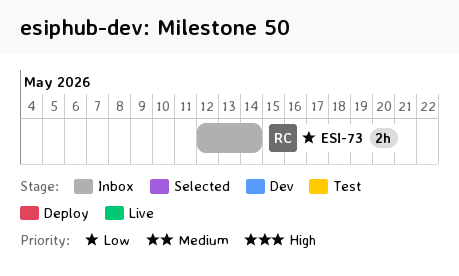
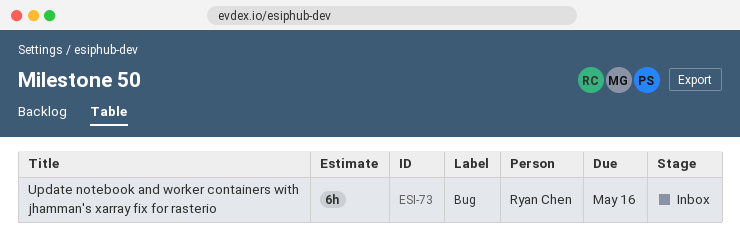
ESI-73, estimate: 2h -> 6h
ESI-73, due: May 14 -> May 16

